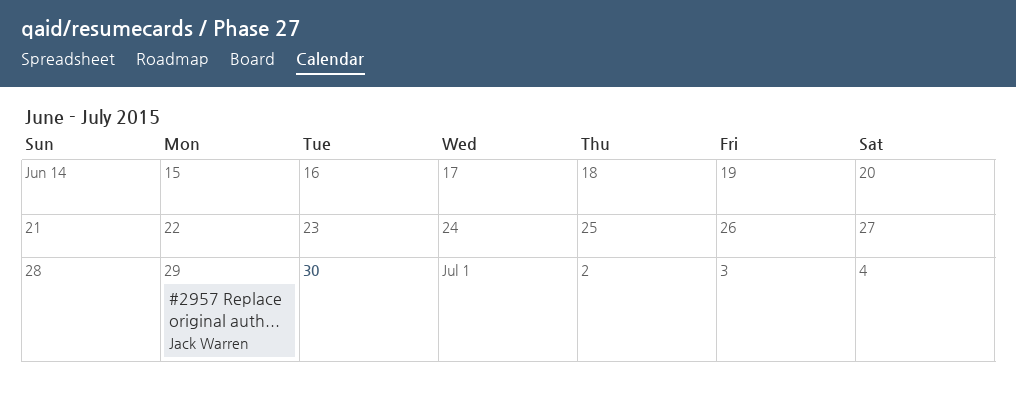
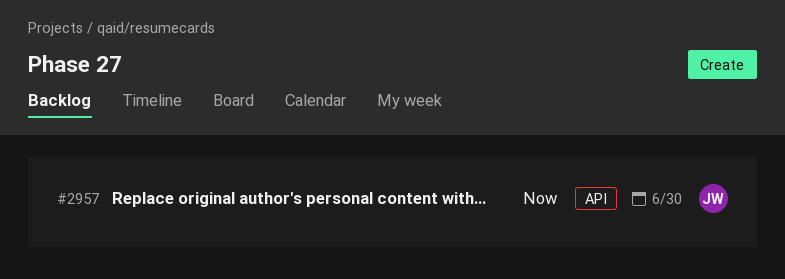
#2957, due: Jun 29 -> Jun 30

